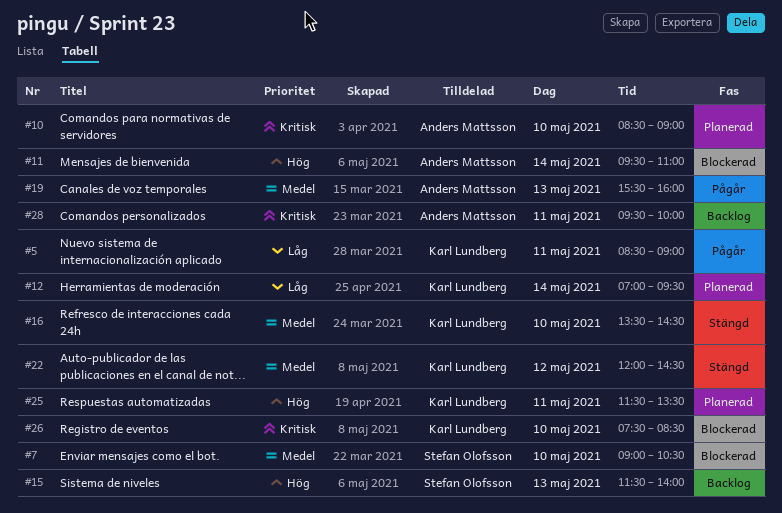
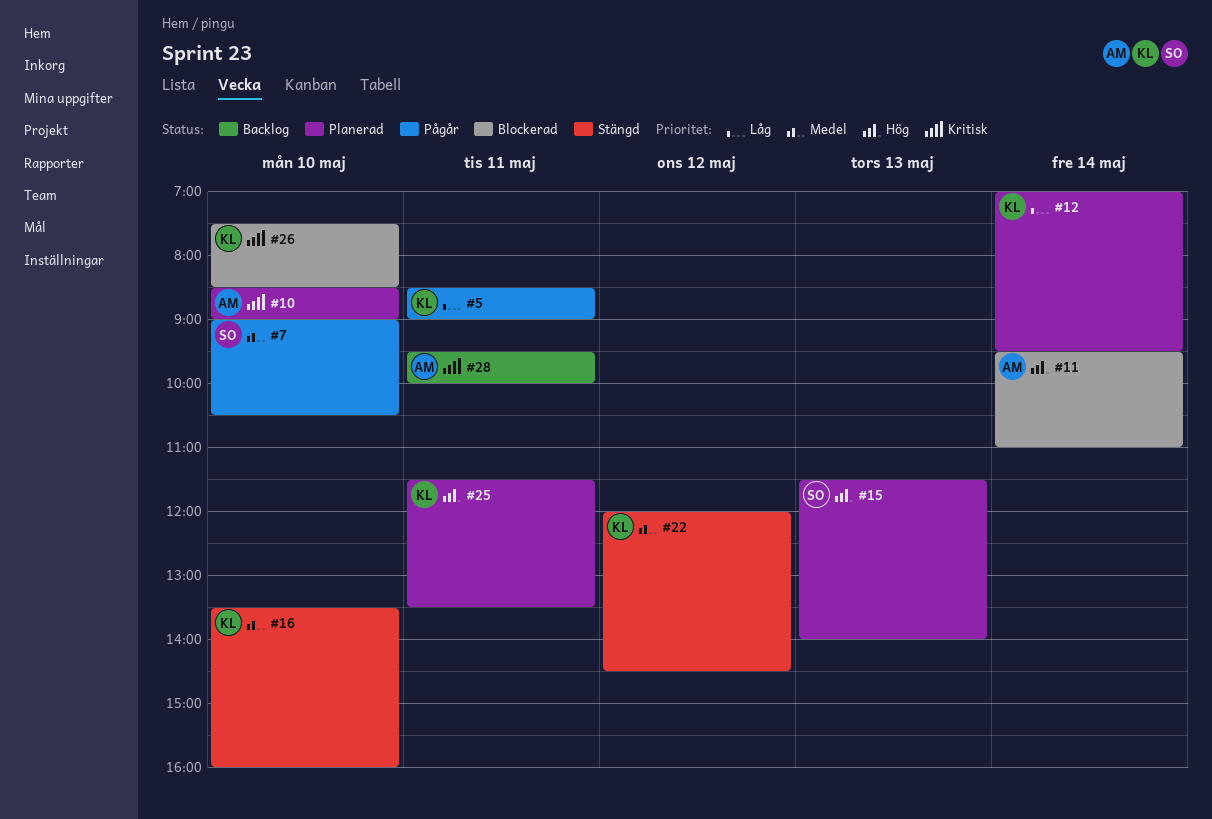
#7, status: Blockerad -> Pågår
#15, status: Backlog -> Planerad
#16, ends: 14:30 -> 16:00
#19: present -> none

